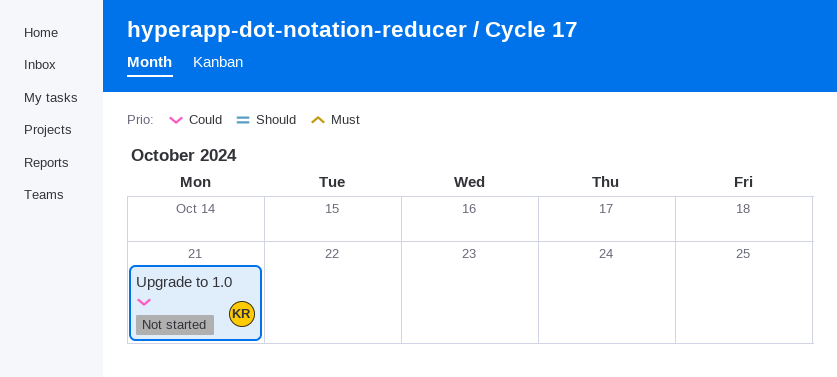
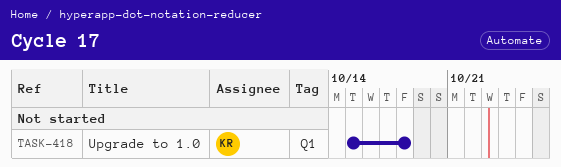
Upgrade to 1.0, due: Oct 21 -> Oct 18

